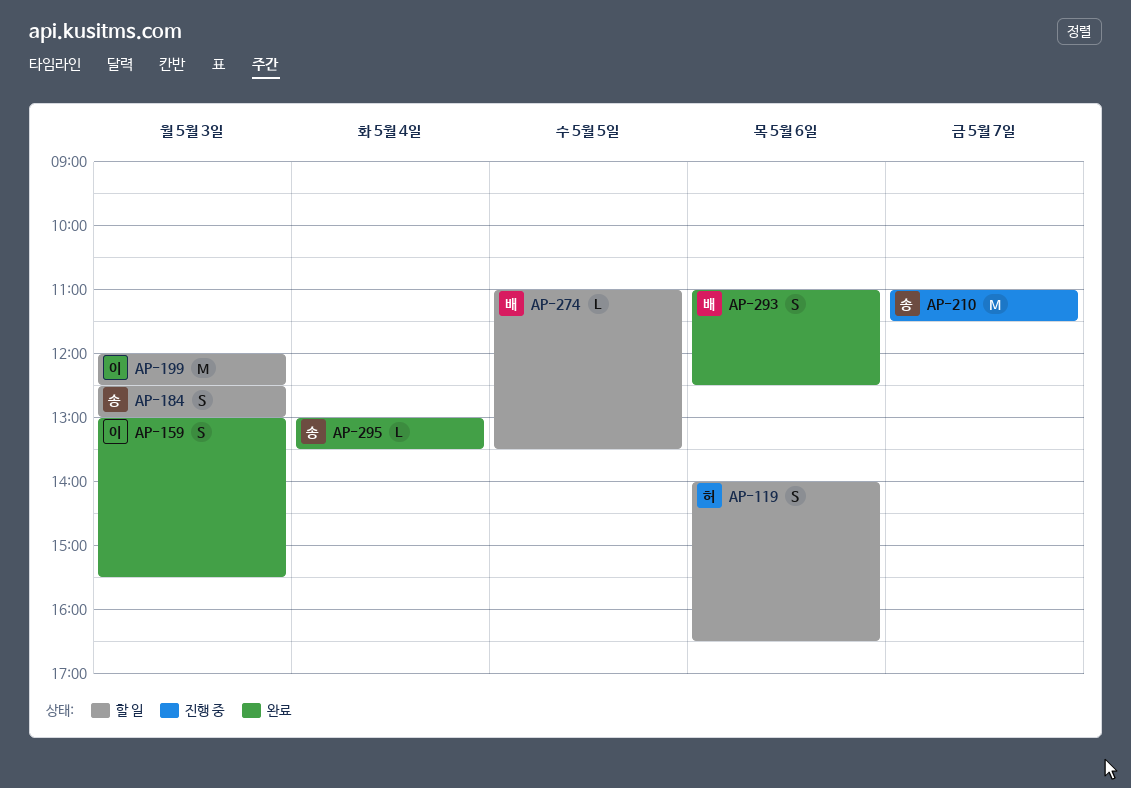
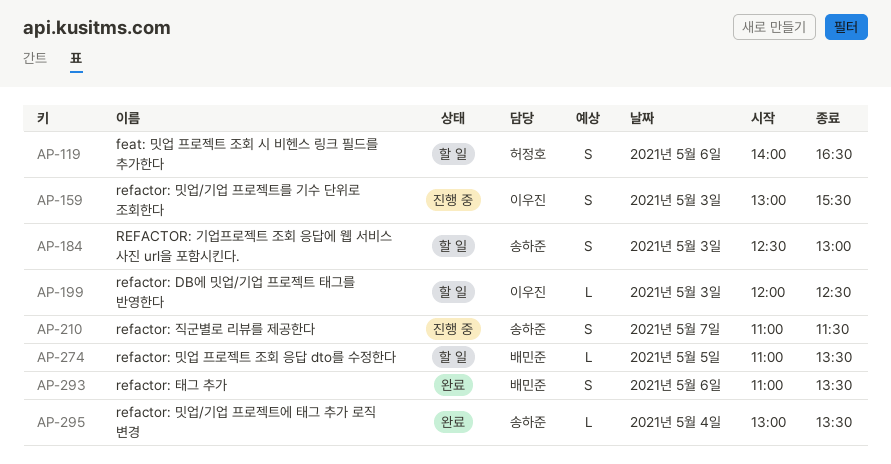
AP-159, status: 완료 -> 진행 중
AP-199, estimate: M -> L
AP-210, estimate: M -> S
AP-293, ends: 12:30 -> 13:30

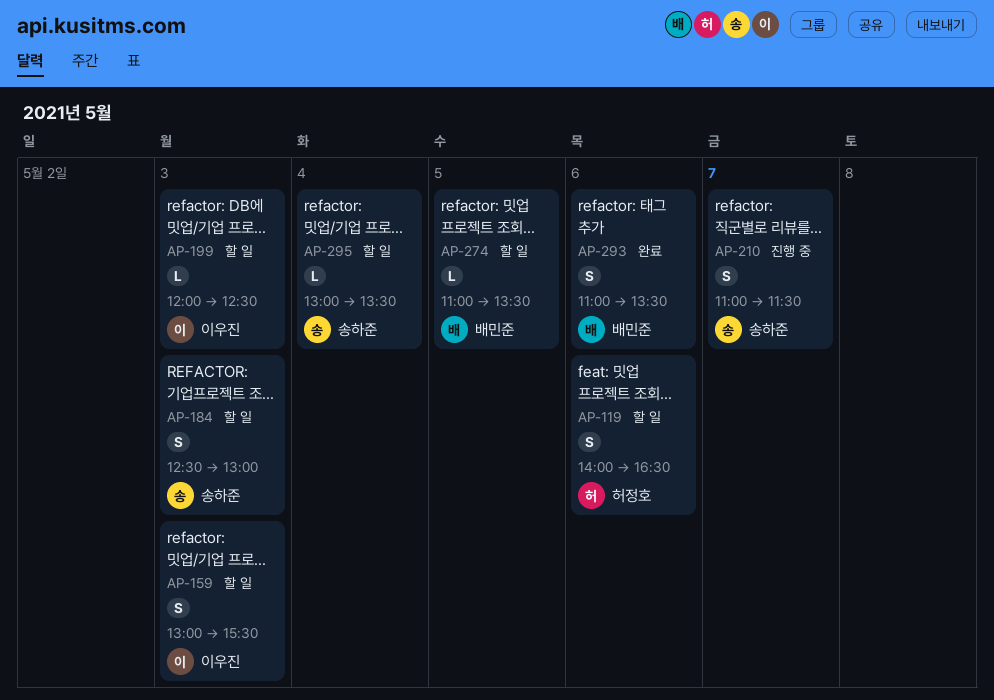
AP-159, status: 진행 중 -> 할 일
AP-295, status: 완료 -> 할 일

